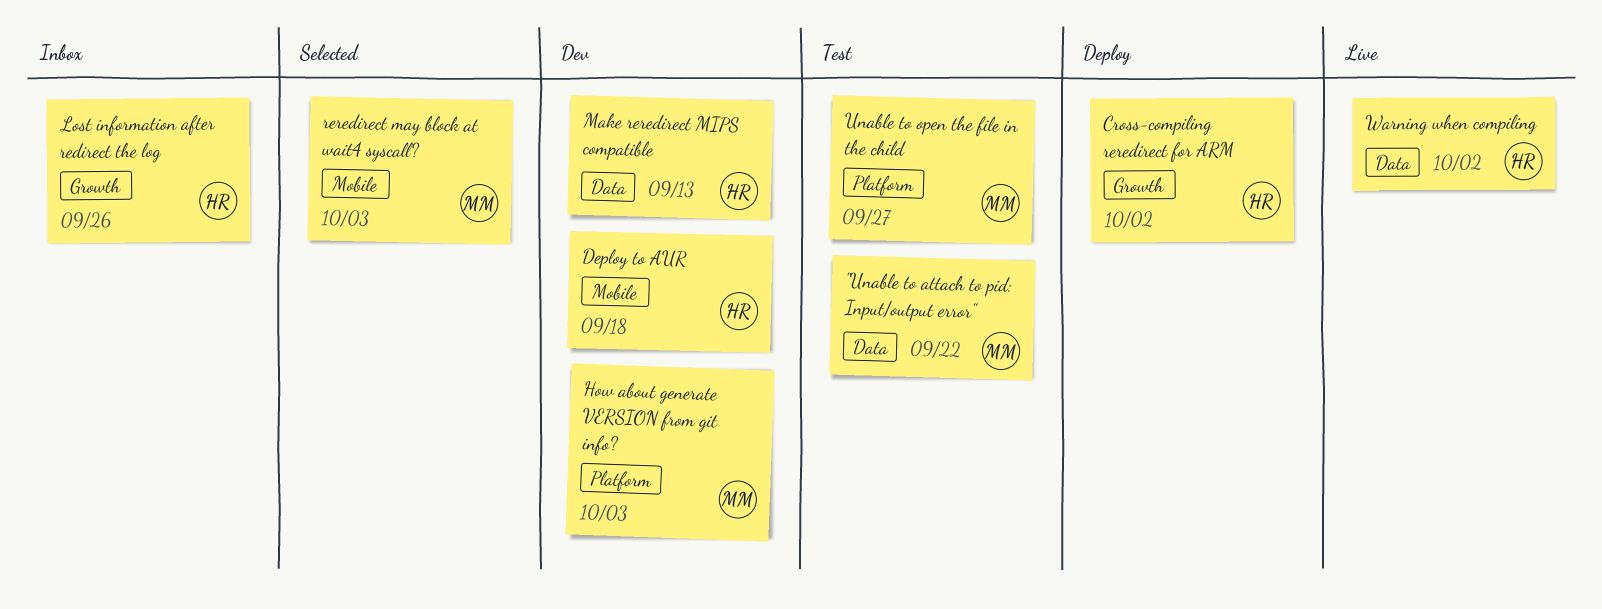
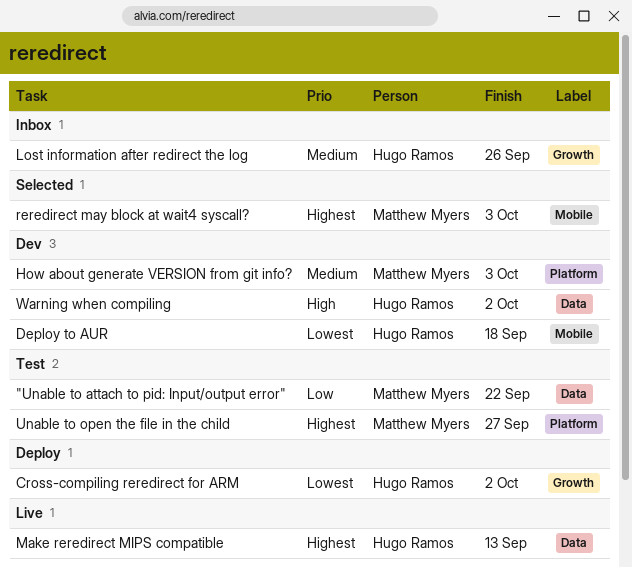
Make reredirect MIPS compatible, status: Dev -> Live
Warning when compiling, status: Live -> Dev

